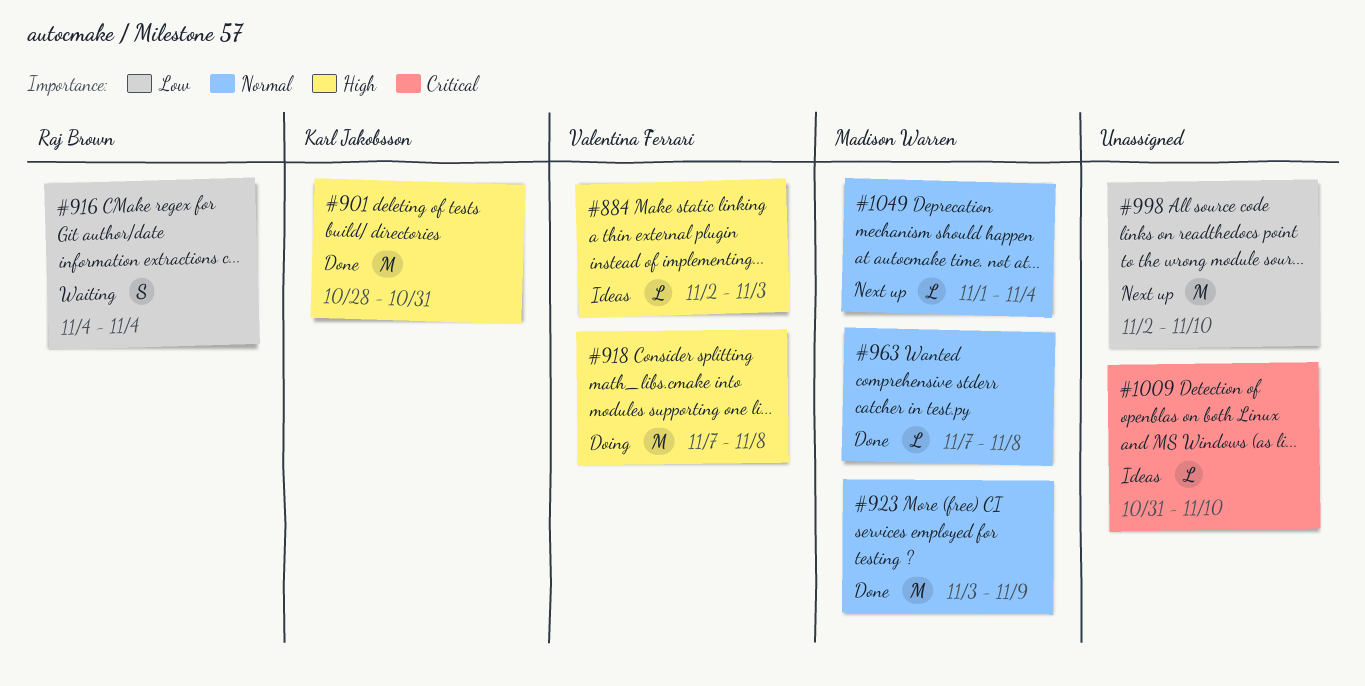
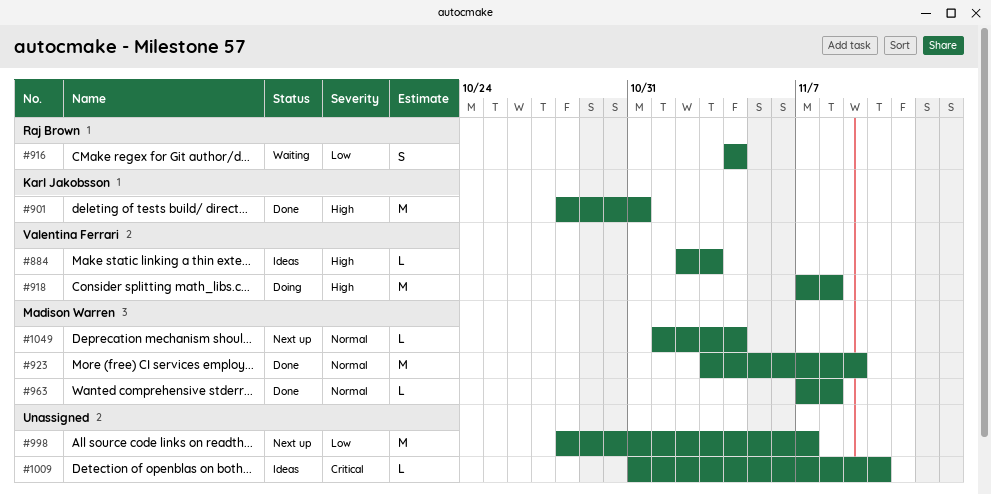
#998, start: Nov 2 -> Oct 28
#998, due: Nov 10 -> Nov 7

